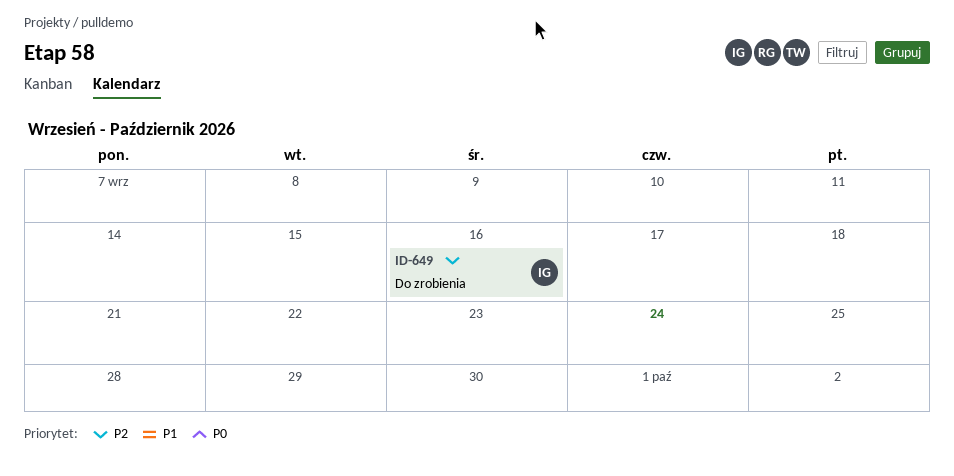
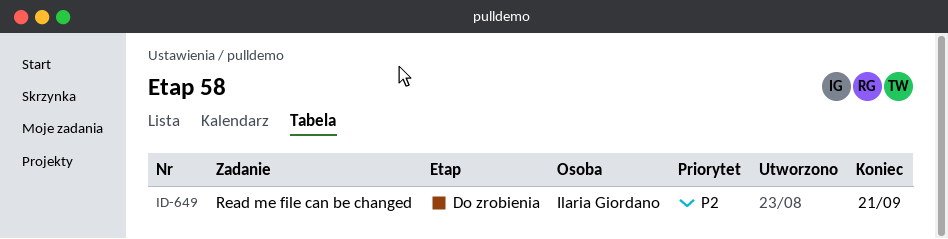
ID-649, due: Sep 16 -> Sep 21

